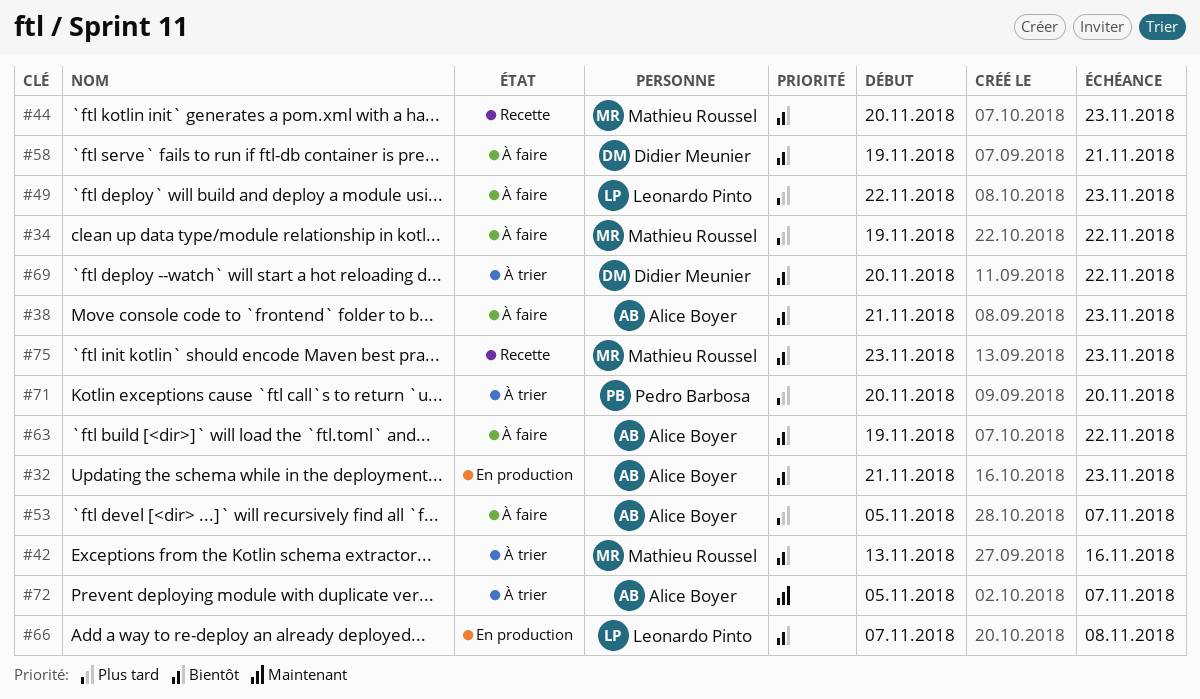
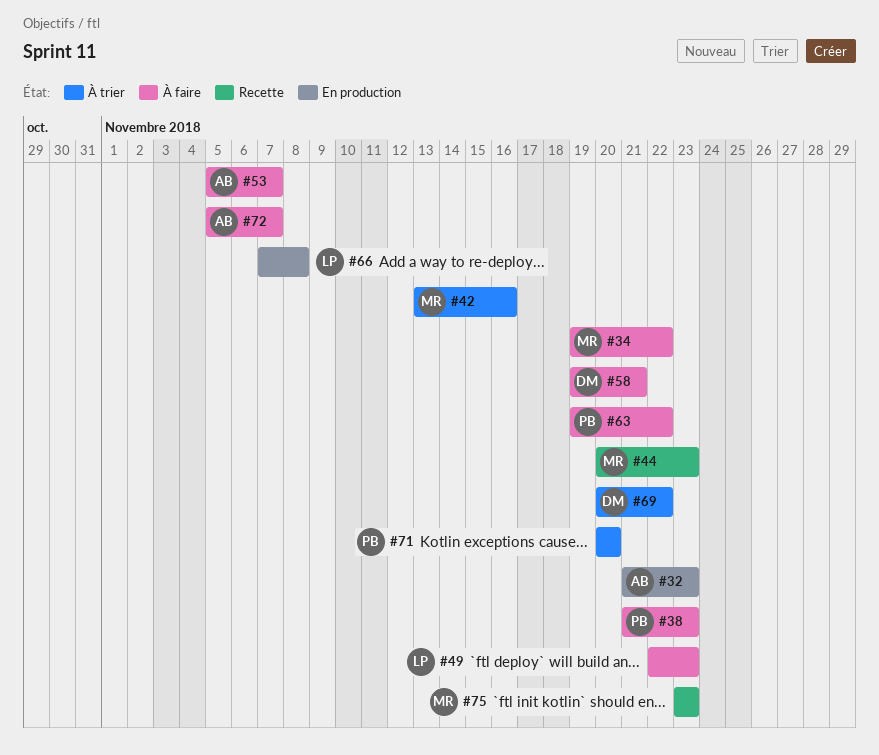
#38, owner: Alice Boyer -> Pedro Barbosa
#63, owner: Alice Boyer -> Pedro Barbosa
#72, status: À trier -> À faire

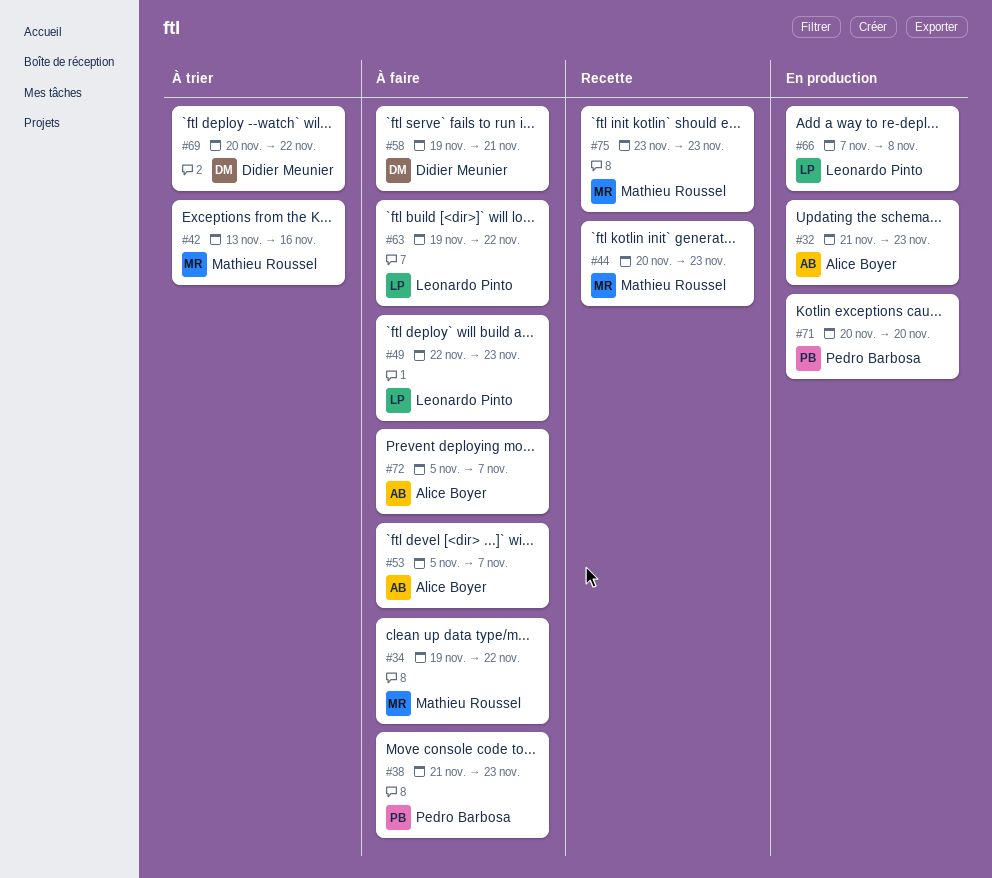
#63, owner: Pedro Barbosa -> Leonardo Pinto
#71, status: À trier -> En production

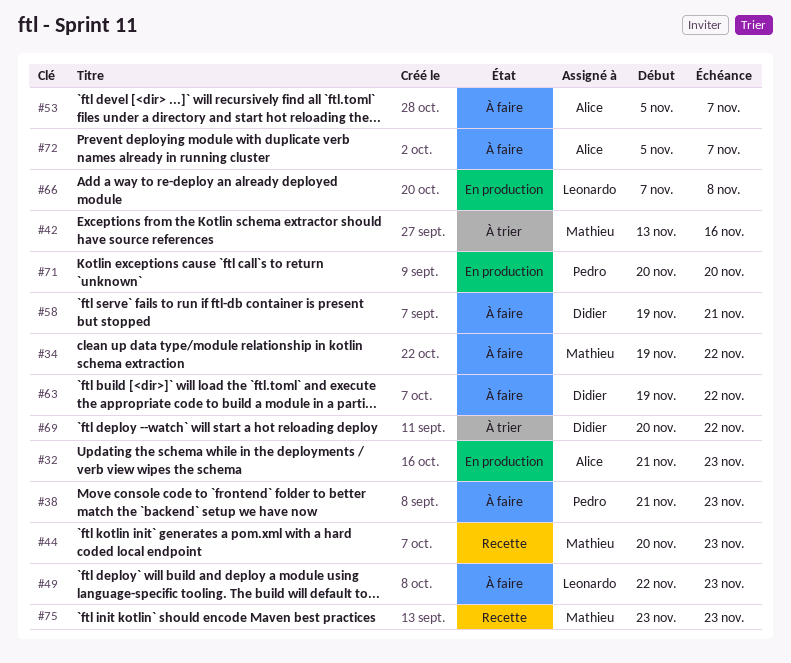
#63, owner: Leonardo Pinto -> Didier Meunier

